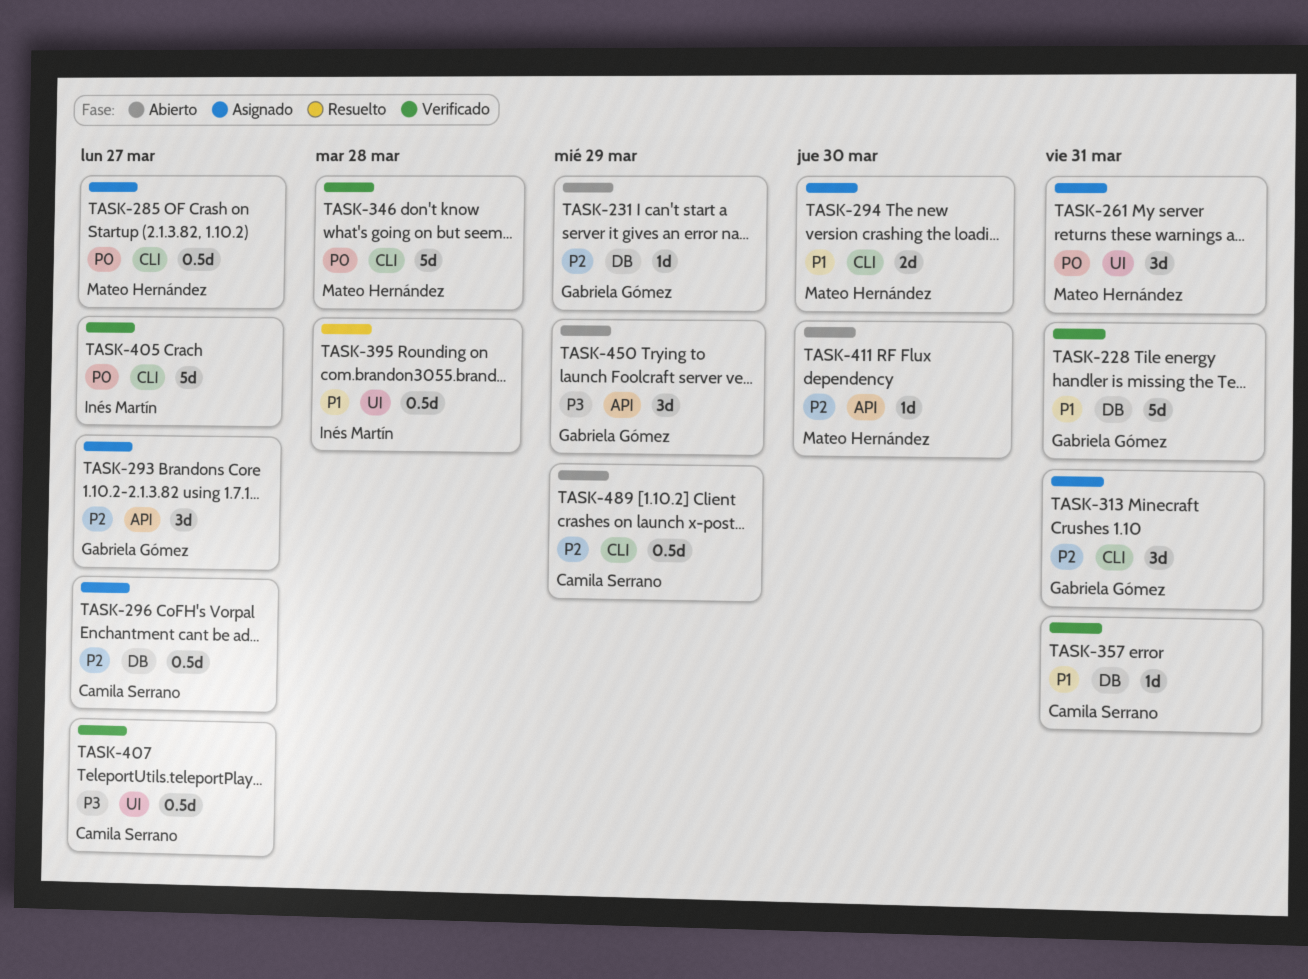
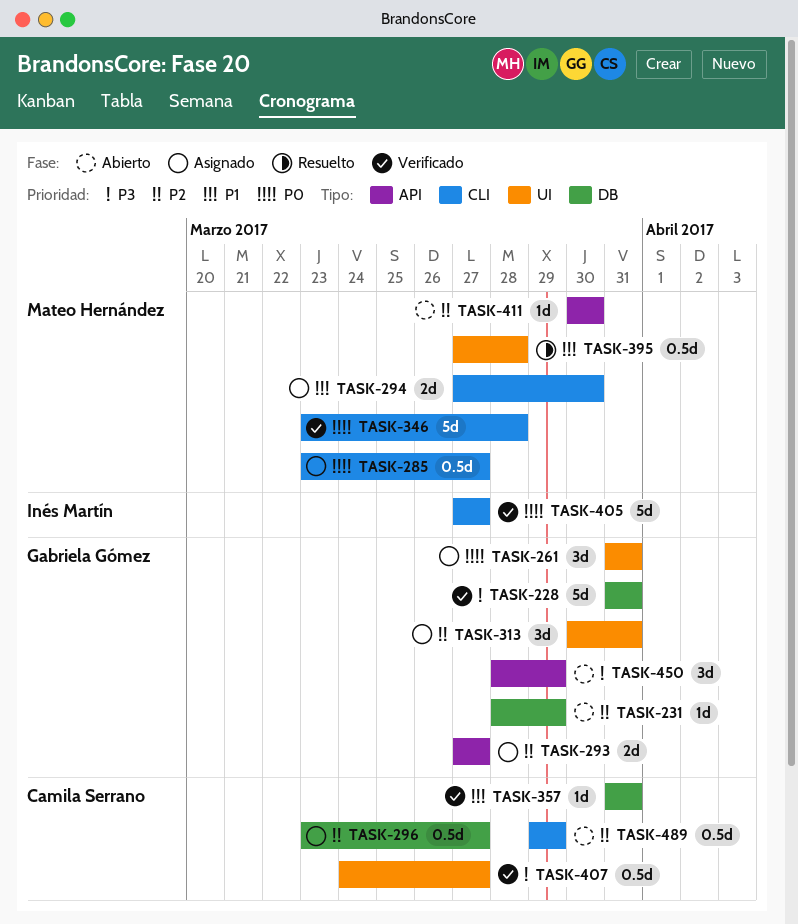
TASK-228, priority: P1 -> P3
TASK-261, owner: Mateo Hernández -> Gabriela Gómez
TASK-293, estimate: 3d -> 2d
TASK-313, label: CLI -> UI
TASK-395, owner: Inés Martín -> Mateo Hernández

